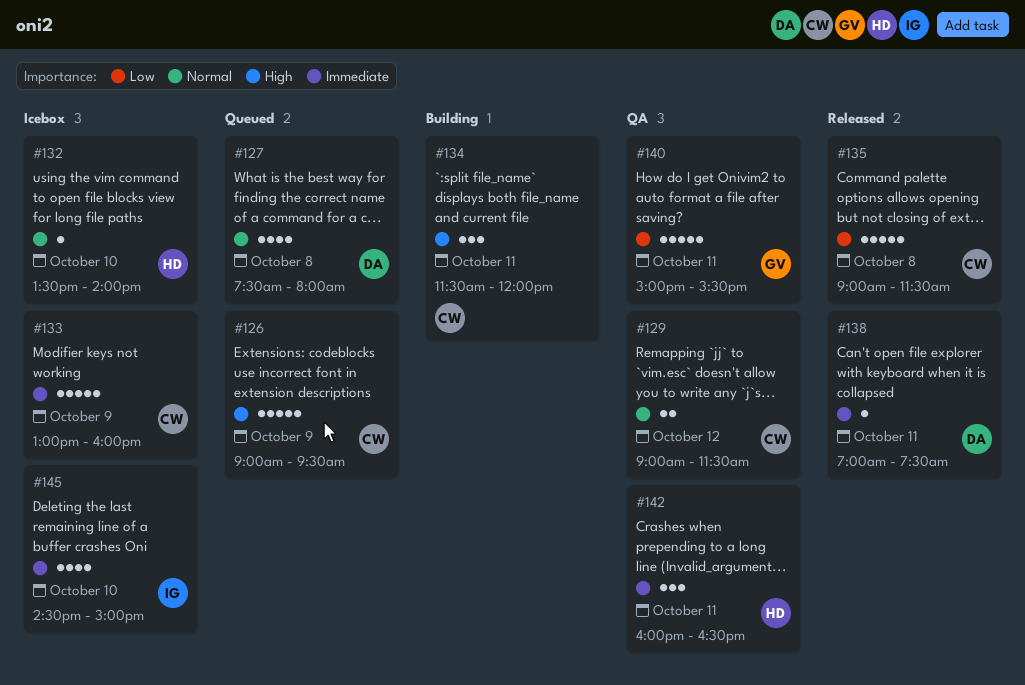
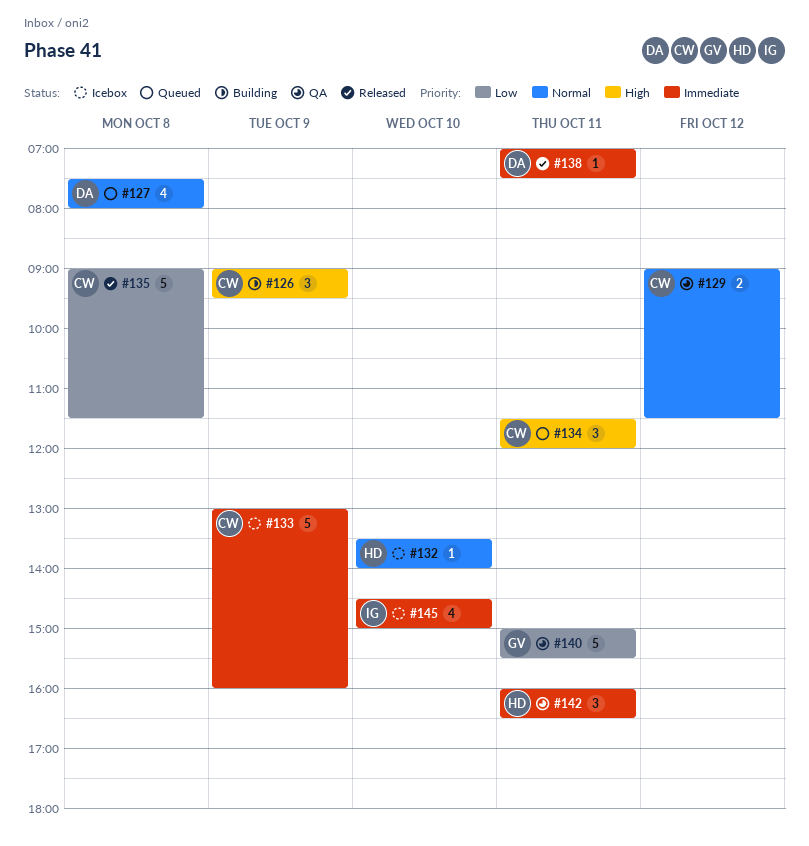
#126, status: Queued -> Building
#126, estimate: 5 -> 3
#134, status: Building -> Queued

